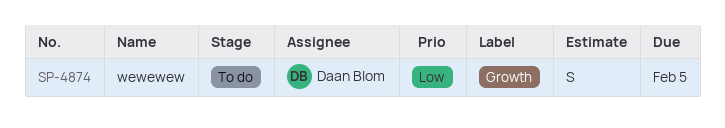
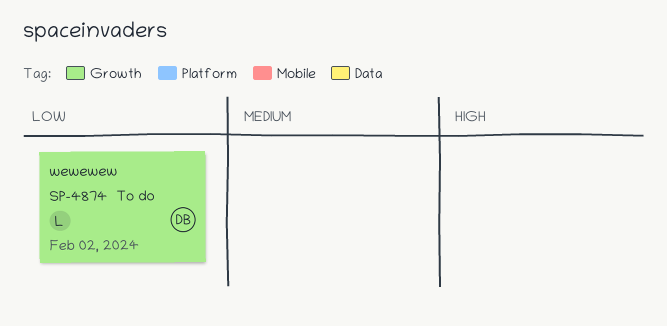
SP-4874, estimate: S -> L
SP-4874, due: Feb 5 -> Feb 2

